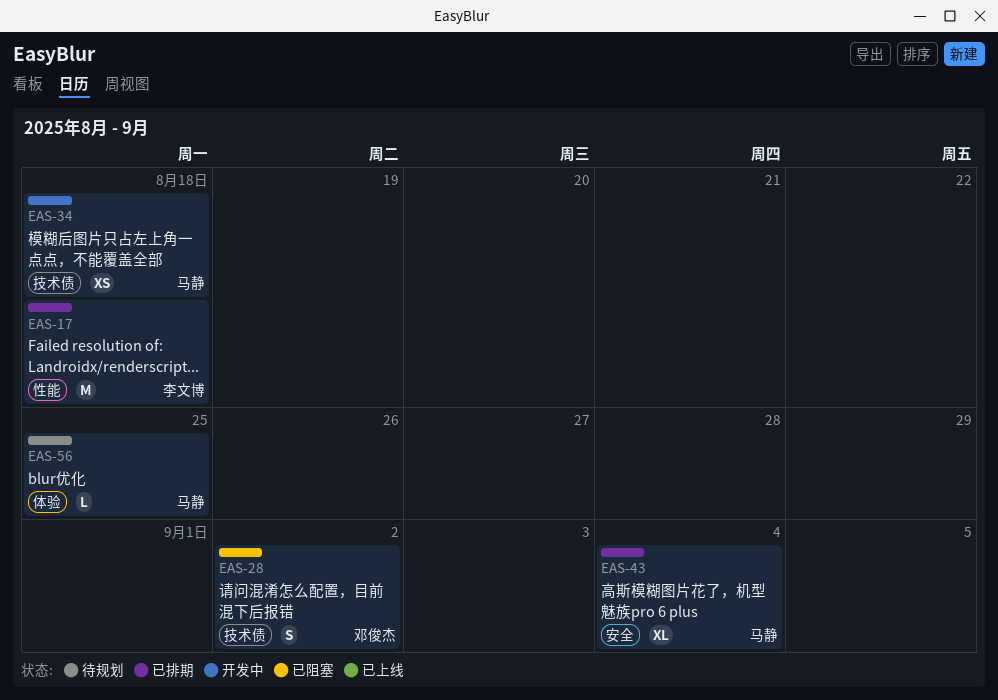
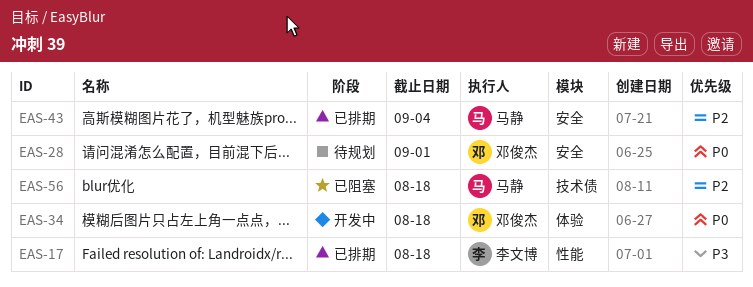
EAS-28, status: 已阻塞 -> 待规划
EAS-28, label: 技术债 -> 安全
EAS-28, due: Sep 2 -> Sep 1
EAS-34, owner: 马静 -> 邓俊杰
EAS-34, label: 技术债 -> 体验
EAS-56, status: 待规划 -> 已阻塞
EAS-56, label: 体验 -> 技术债
EAS-56, due: Aug 25 -> Aug 18

